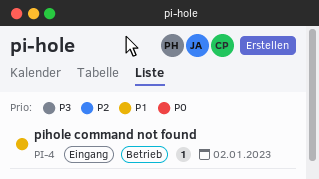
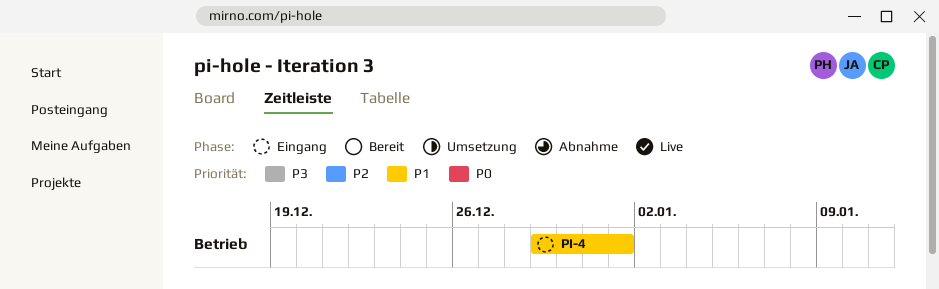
PI-4, due: Jan 2 -> Jan 1

